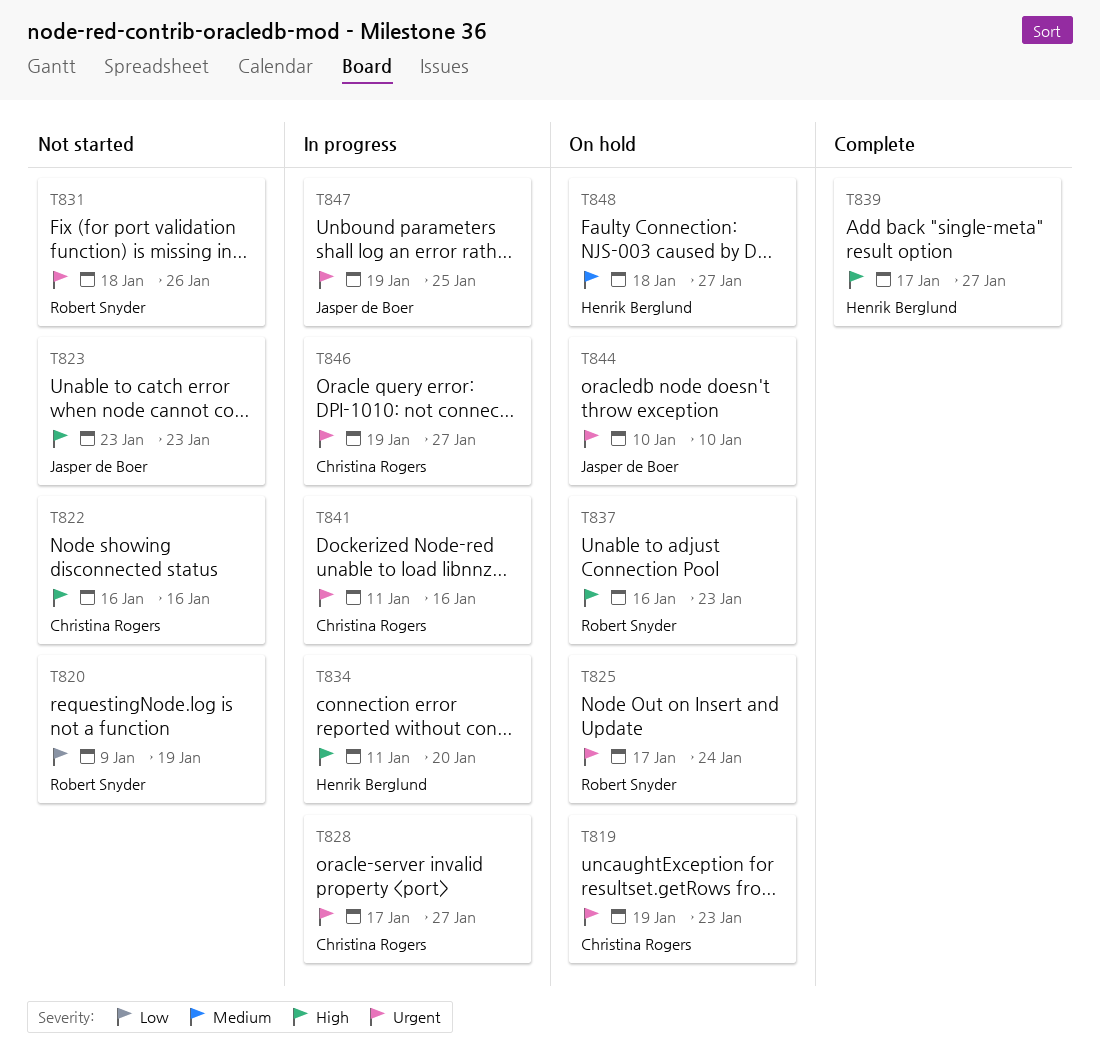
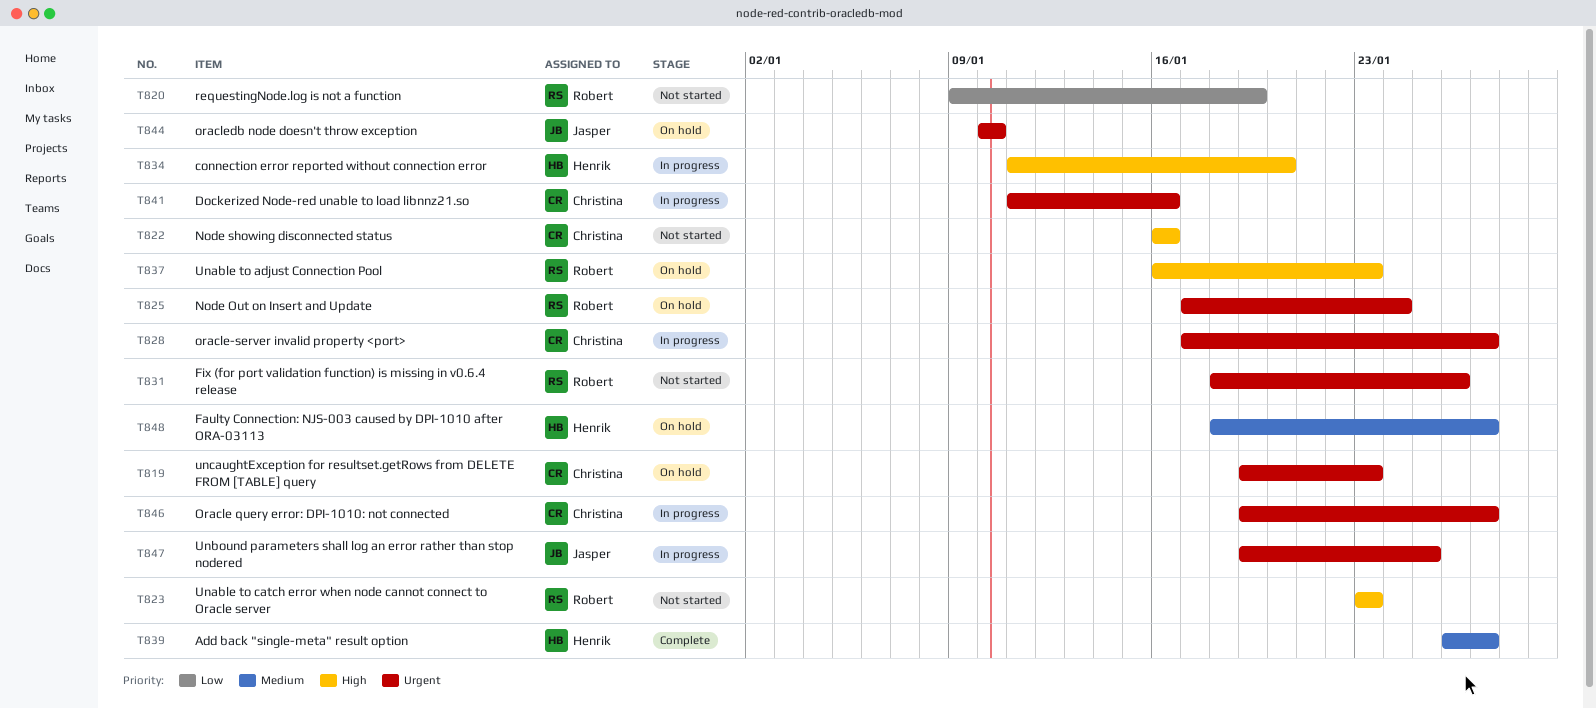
T823, owner: Jasper de Boer -> Robert Snyder
T839, priority: High -> Medium
T839, start: Jan 17 -> Jan 26

